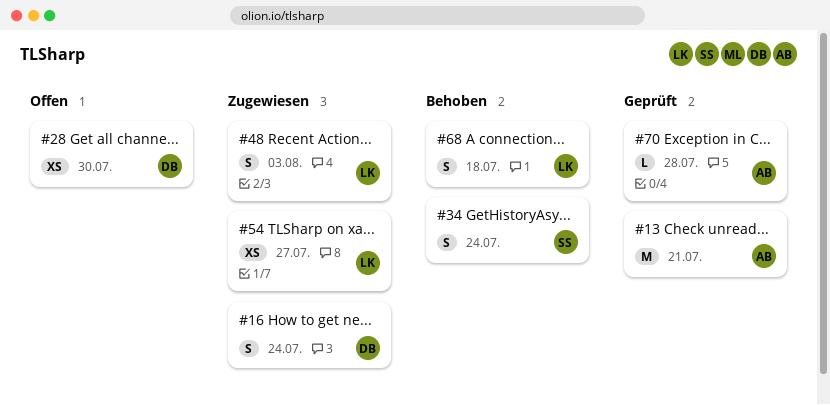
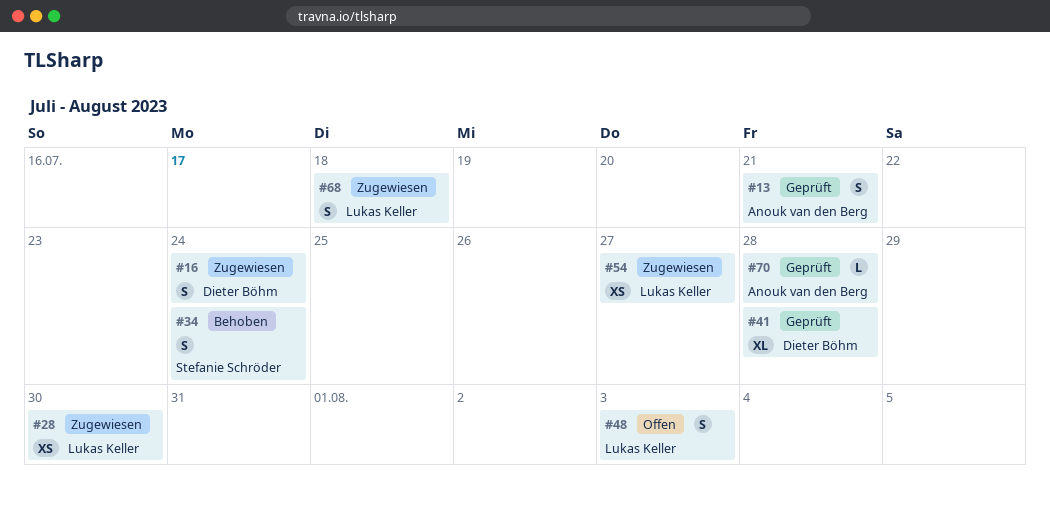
#13, estimate: M -> S
#28, status: Offen -> Zugewiesen
#28, owner: Dieter Böhm -> Lukas Keller
#41: none -> present
#48, status: Zugewiesen -> Offen
#68, status: Behoben -> Zugewiesen

